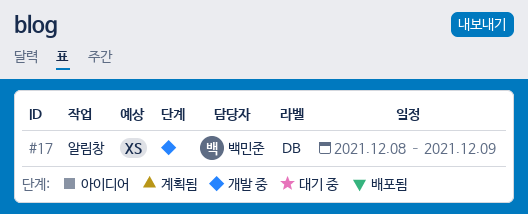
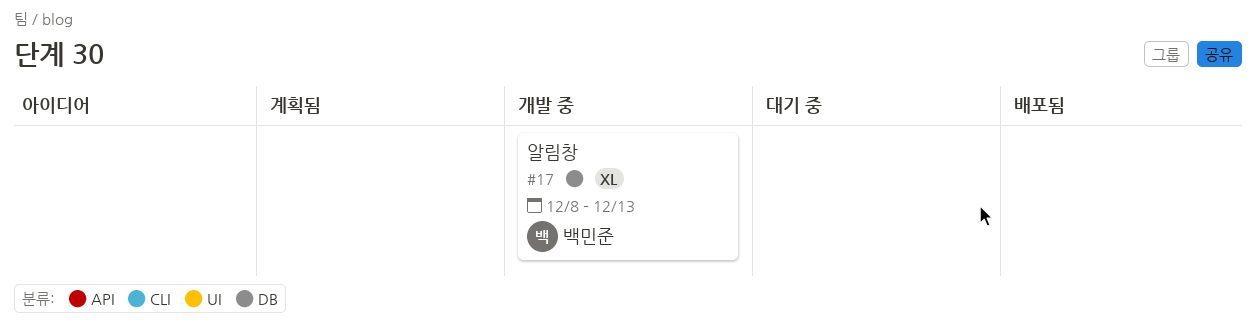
#17, estimate: XS -> XL
#17, due: Dec 9 -> Dec 13

